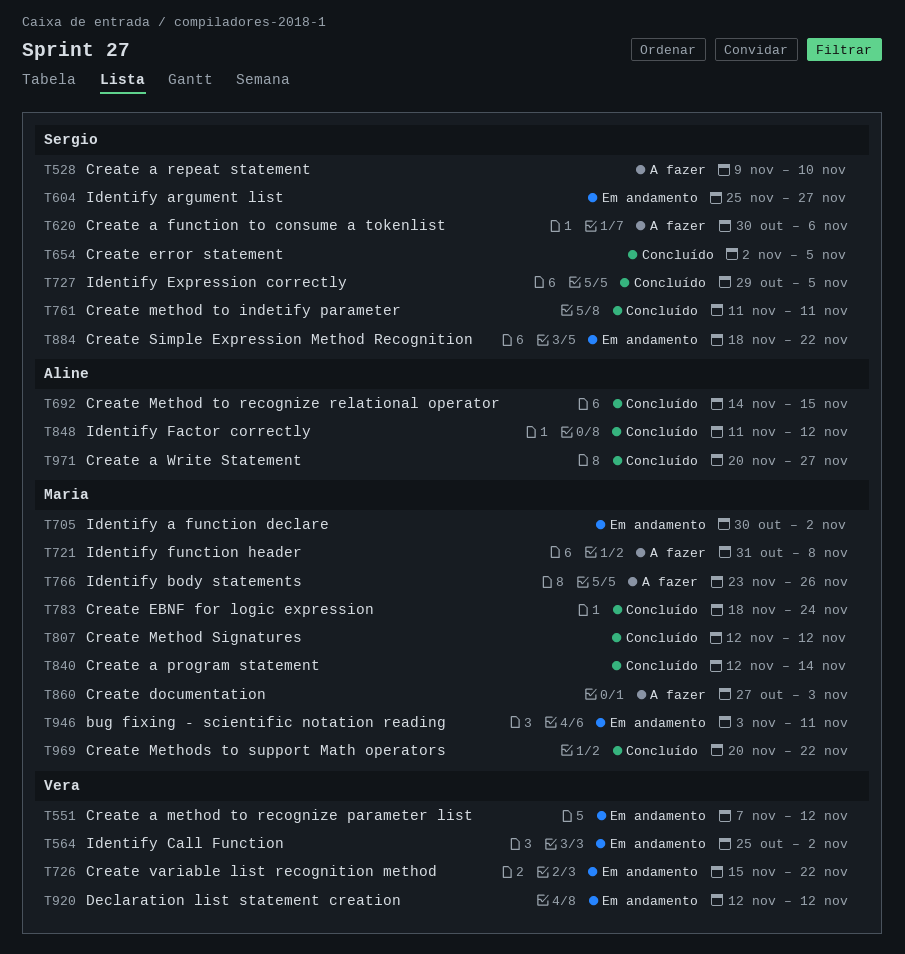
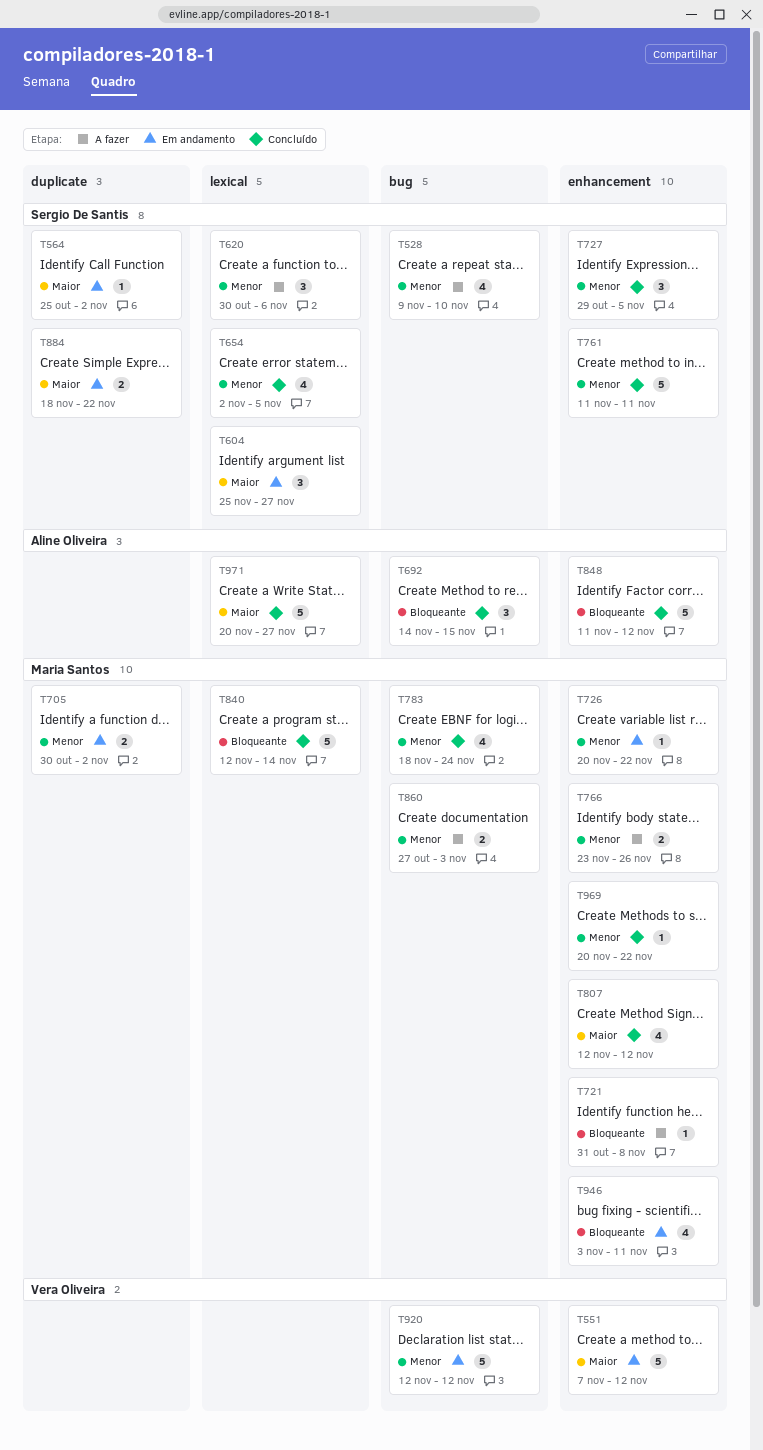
T564, owner: Vera Oliveira -> Sergio De Santis
T726, owner: Vera Oliveira -> Maria Santos
T726, start: Nov 15 -> Nov 20

